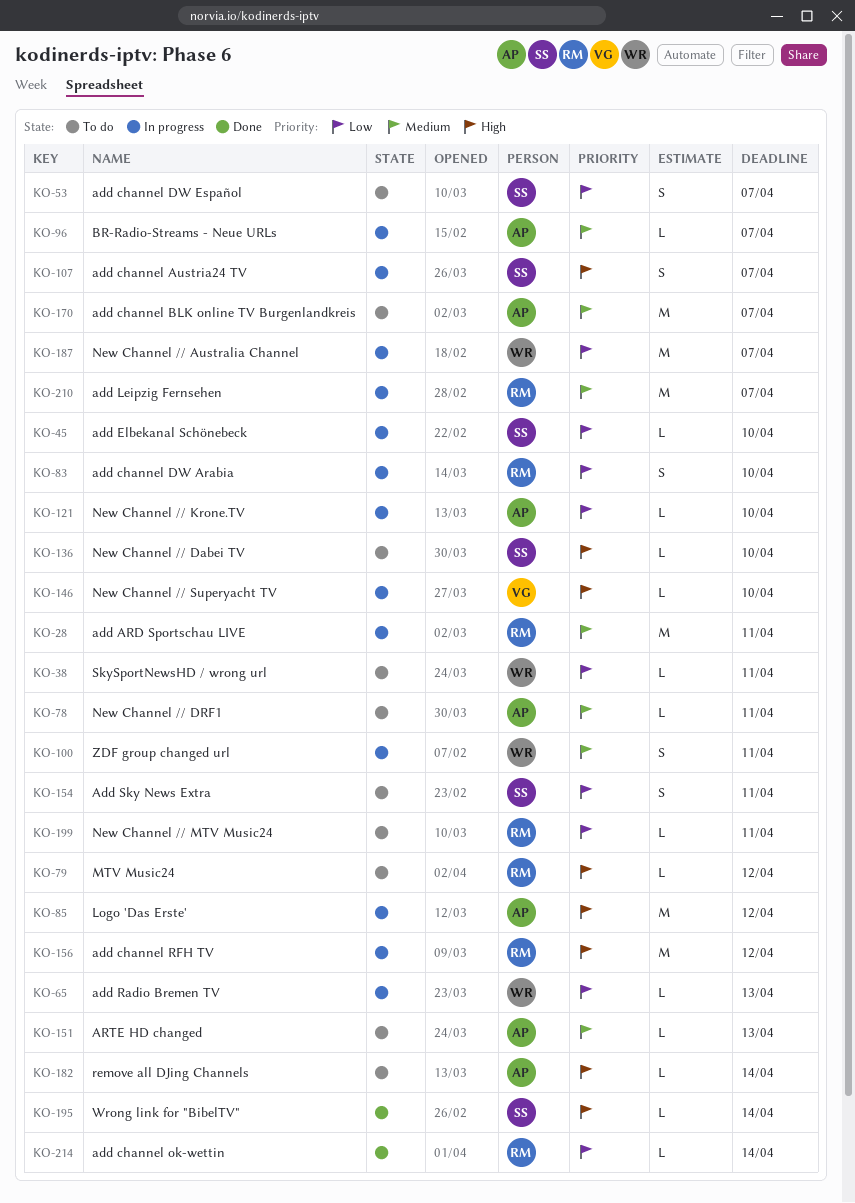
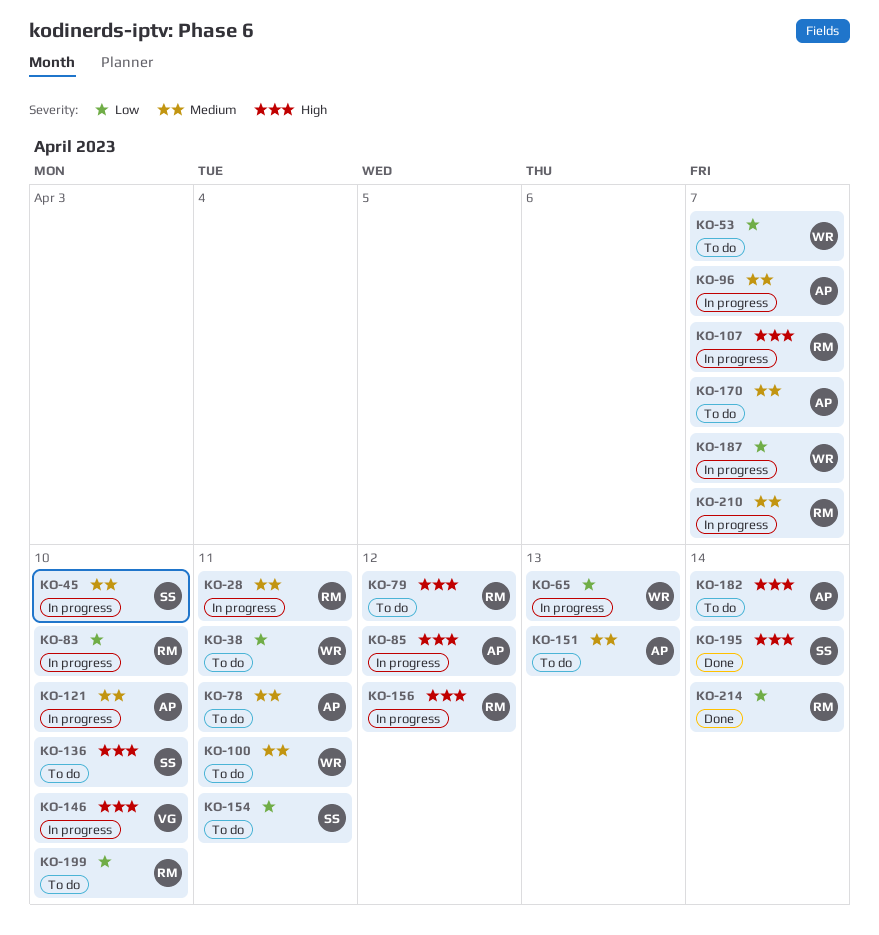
KO-45, priority: Low -> Medium
KO-53, owner: SS -> WR
KO-100, status: In progress -> To do
KO-107, owner: SS -> RM
KO-121, priority: Low -> Medium
KO-199, due: Apr 11 -> Apr 10

